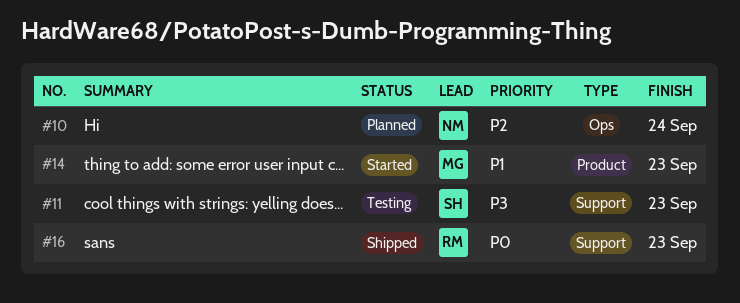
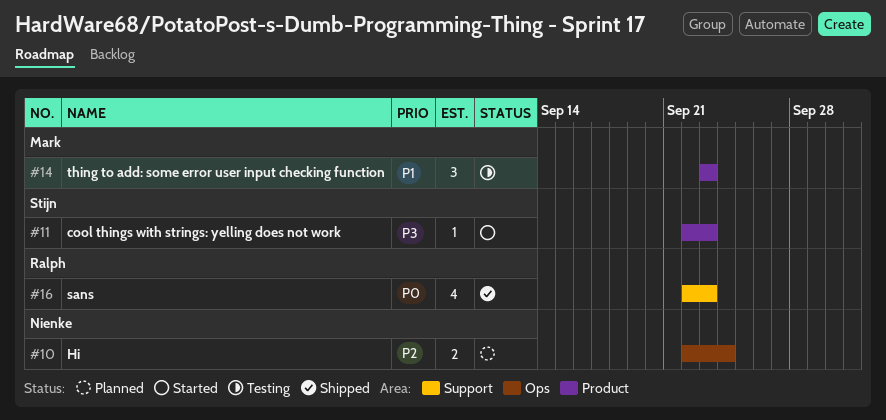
#11, status: Testing -> Started
#11, label: Support -> Product
#14, status: Started -> Testing

